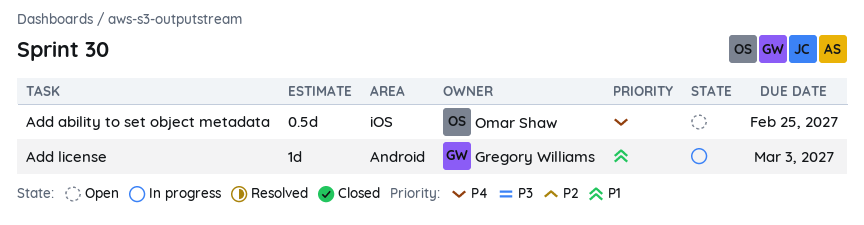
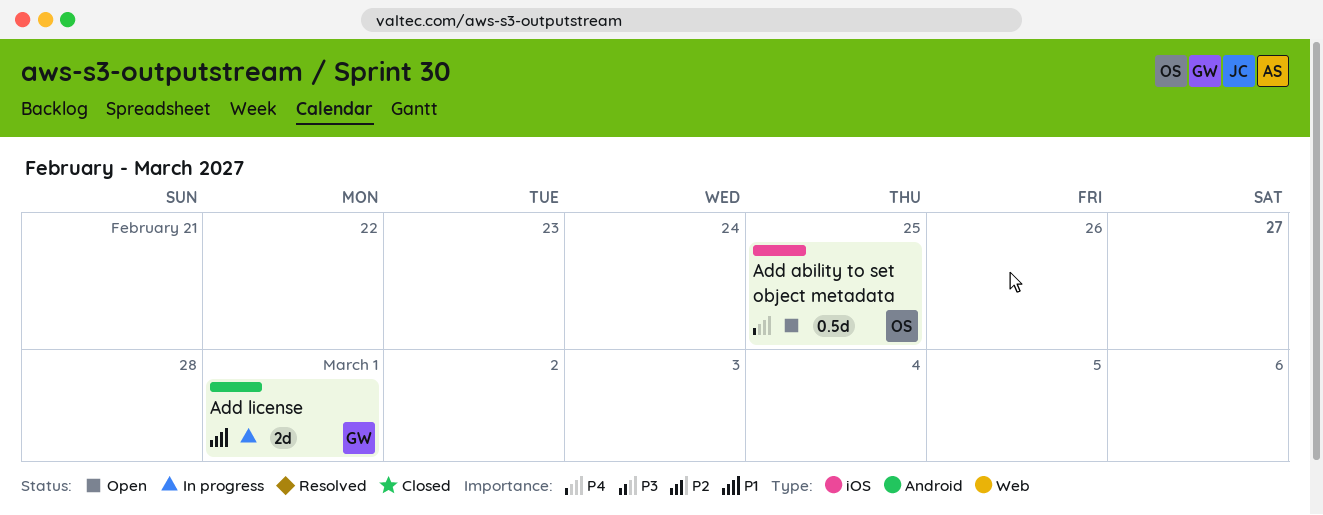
Add license, estimate: 1d -> 2d
Add license, due: Mar 3 -> Mar 1

